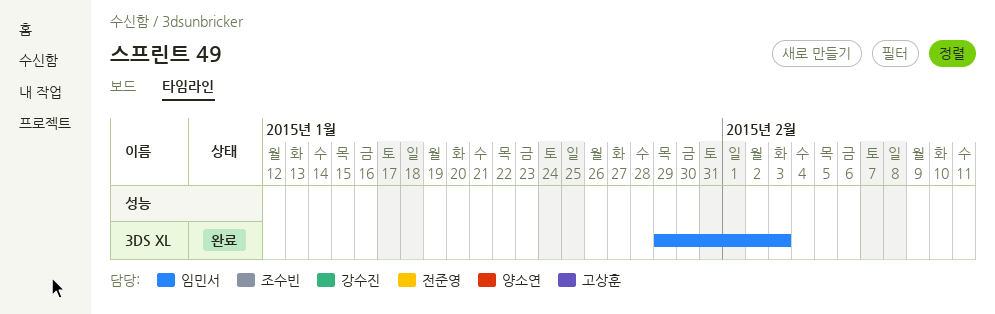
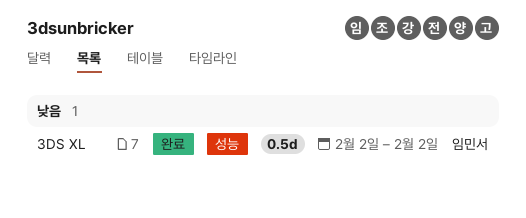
3DS XL, start: Jan 29 -> Feb 2
3DS XL, due: Feb 3 -> Feb 2

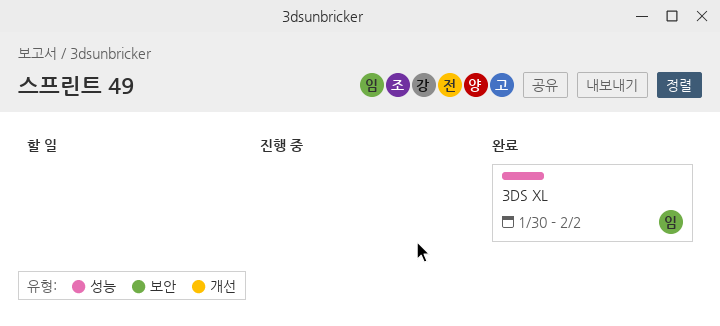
3DS XL, start: Feb 2 -> Jan 30

